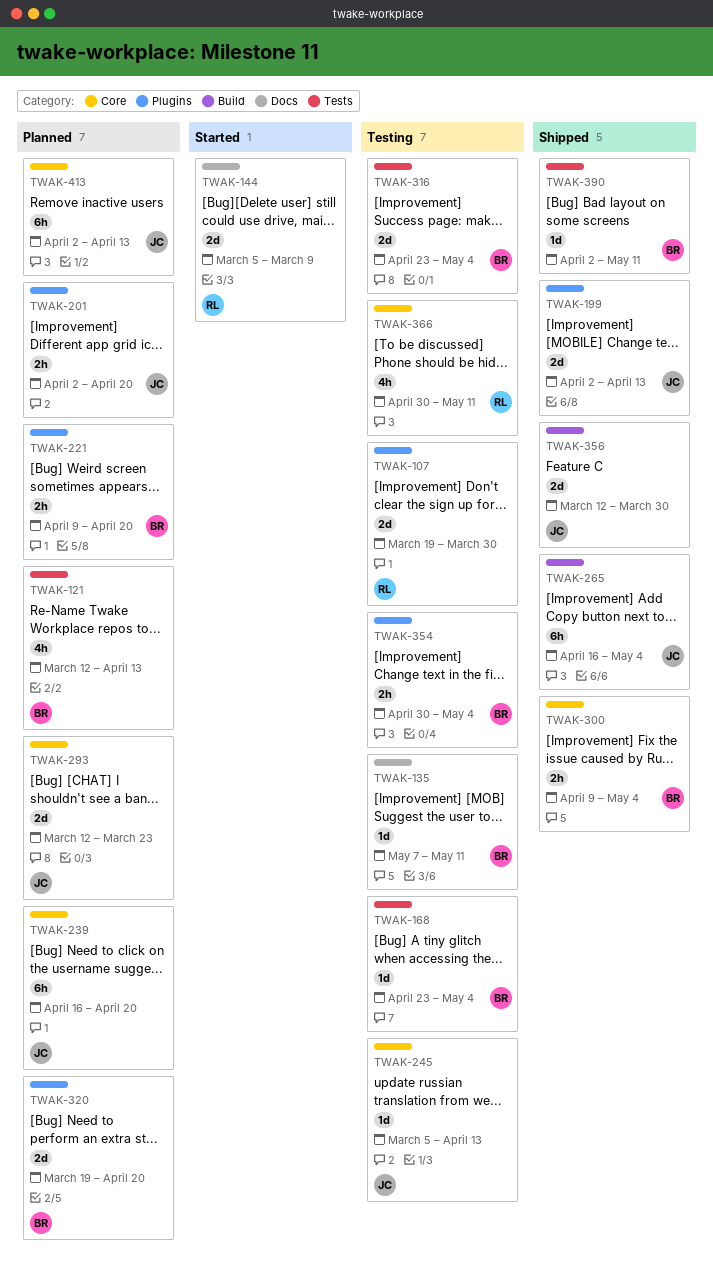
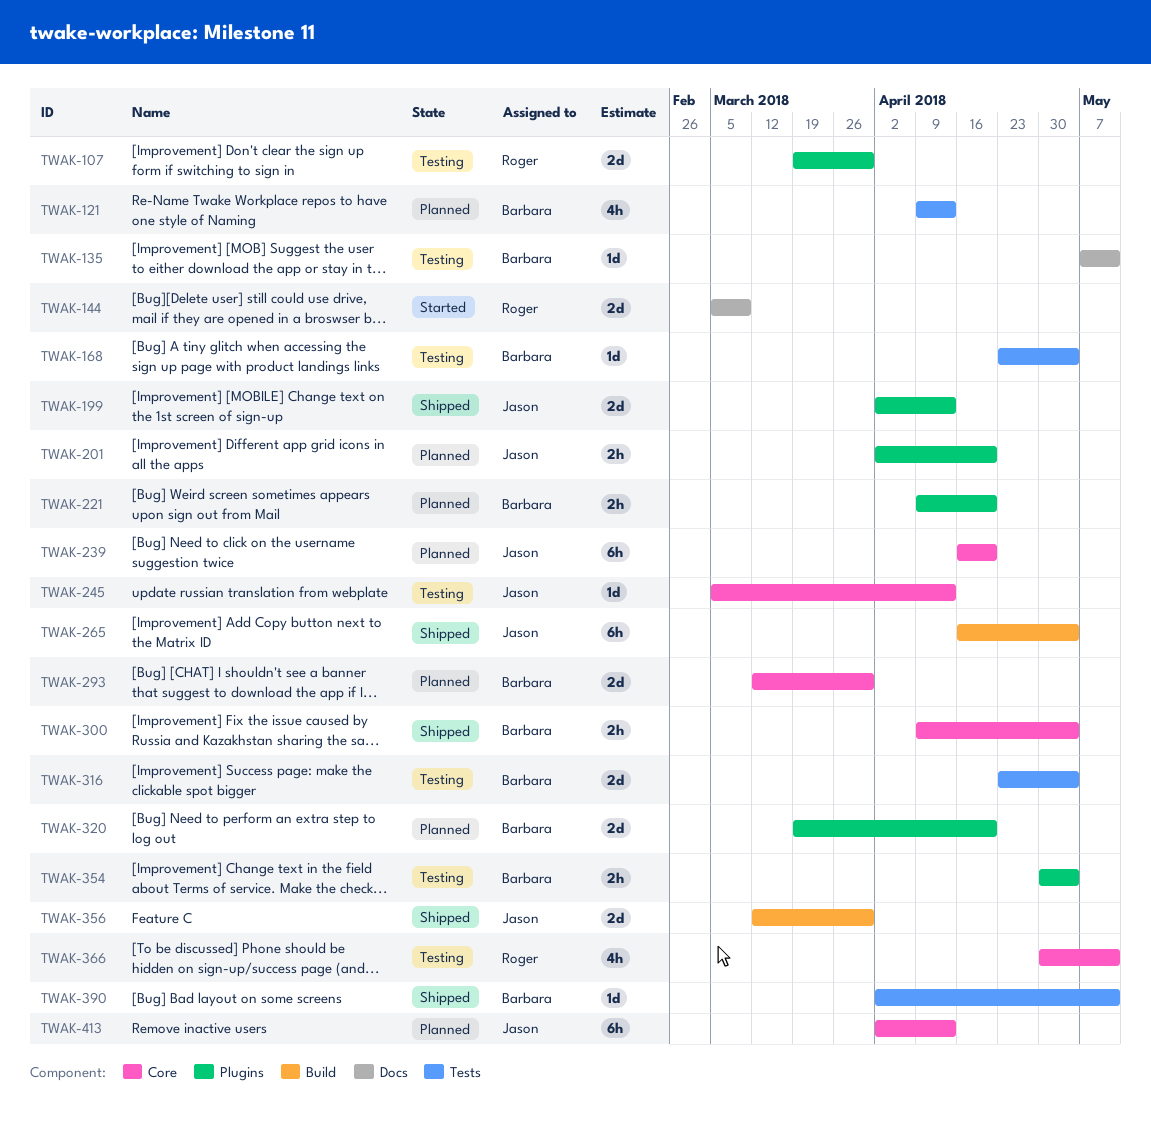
TWAK-121, start: Mar 12 -> Apr 9
TWAK-293, owner: Jason -> Barbara
TWAK-293, due: Mar 23 -> Mar 30

